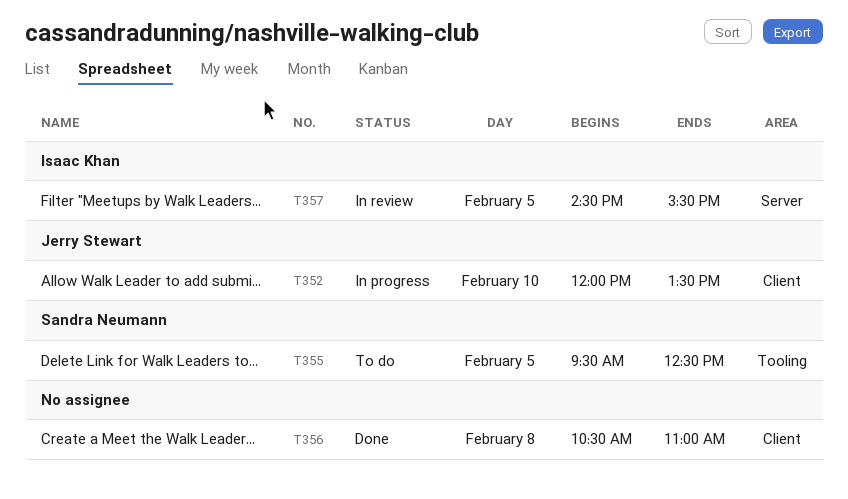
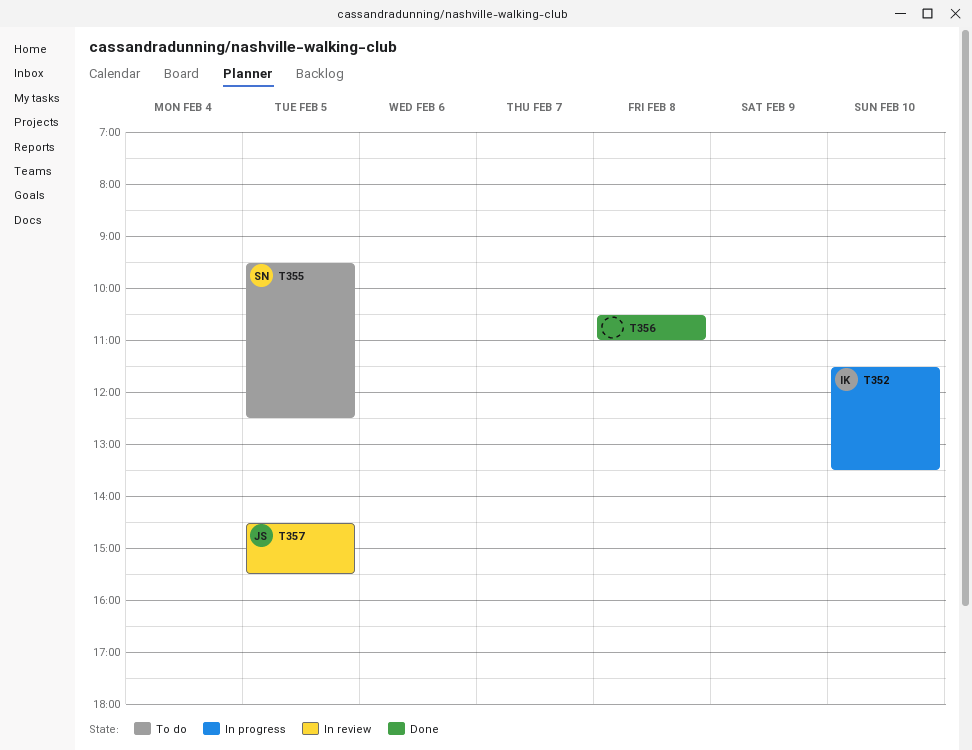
T352, owner: Jerry Stewart -> Isaac Khan
T352, begins: 12:00 -> 11:30
T357, owner: Isaac Khan -> Jerry Stewart

